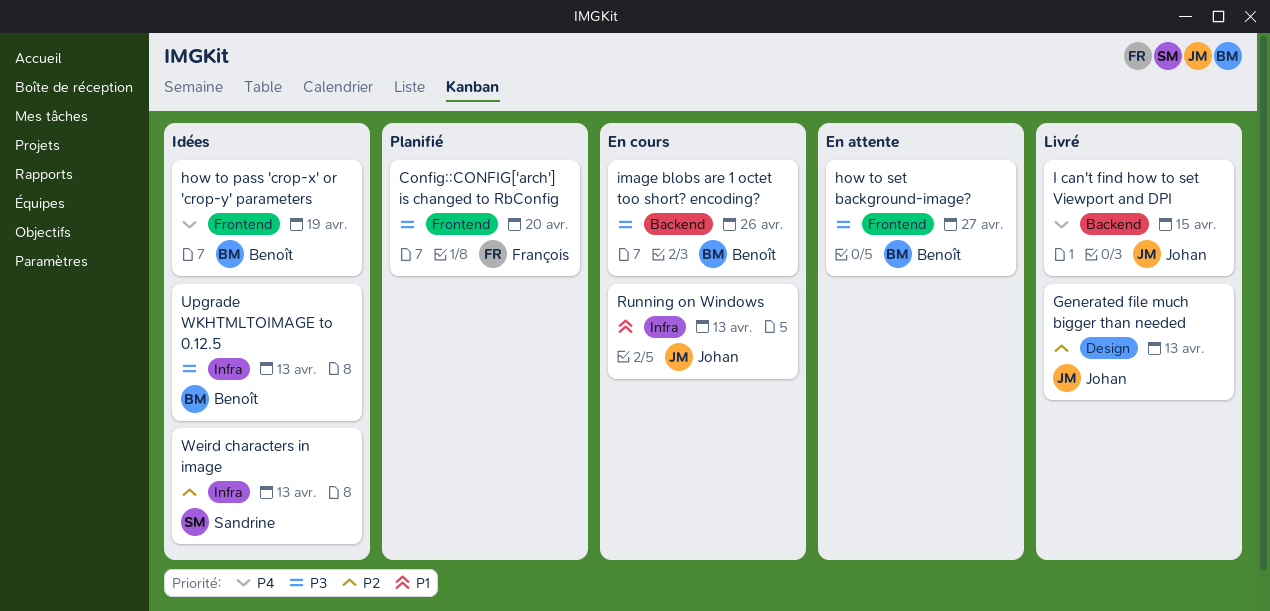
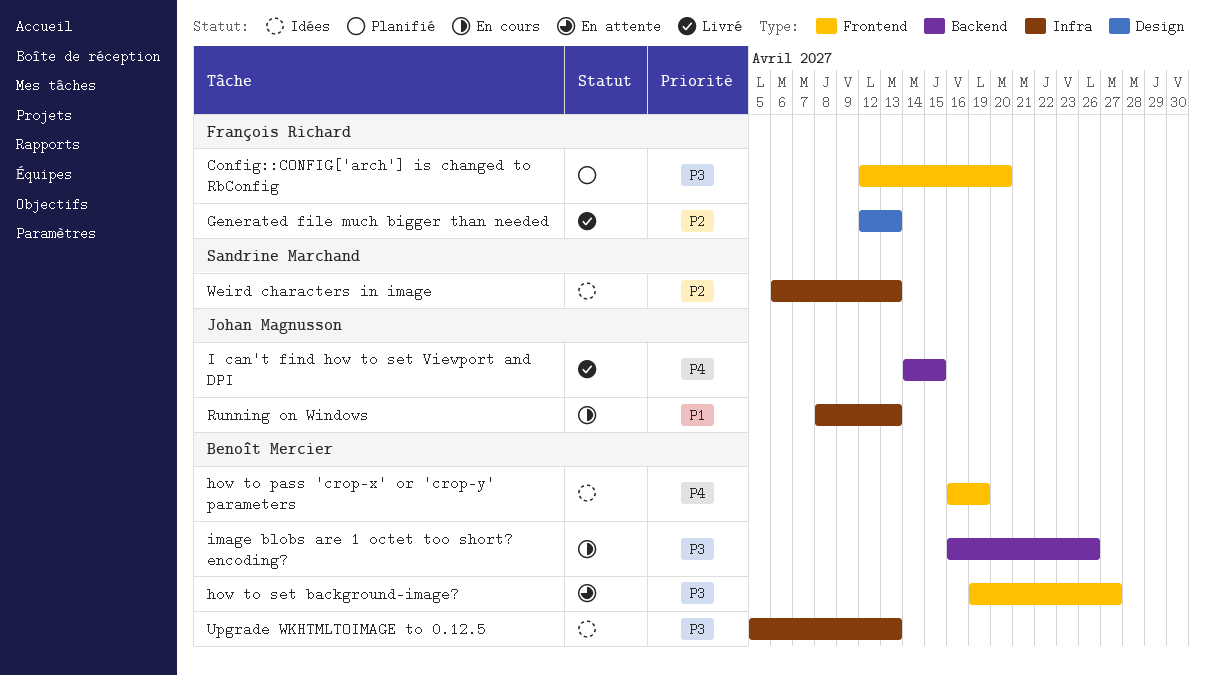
Generated file much bigger than needed, owner: Johan Magnusson -> François Richard

